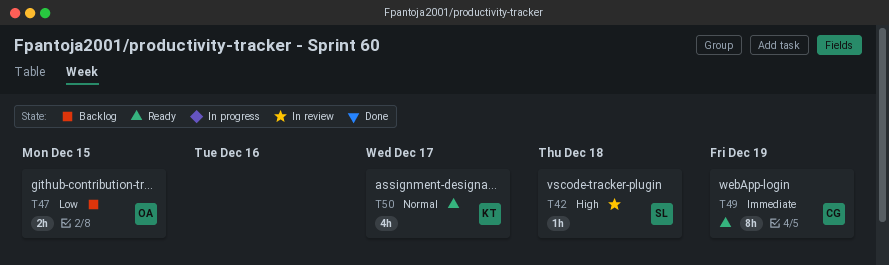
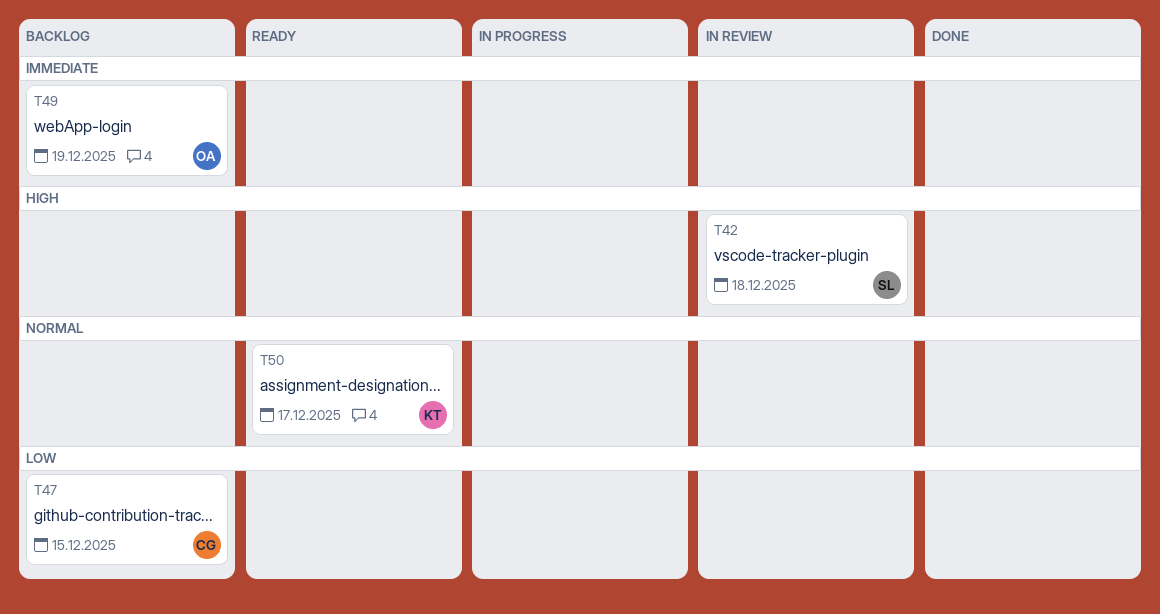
T47, owner: OA -> CG
T49, status: Ready -> Backlog
T49, owner: CG -> OA

